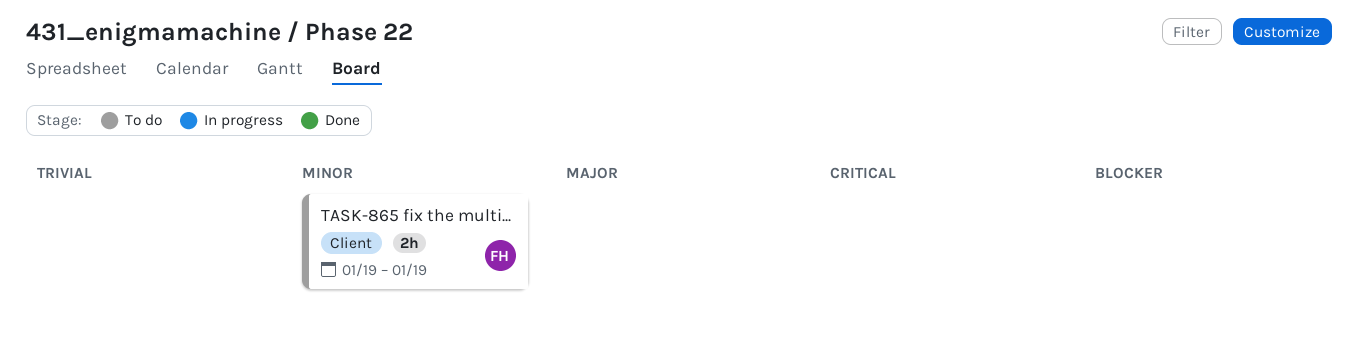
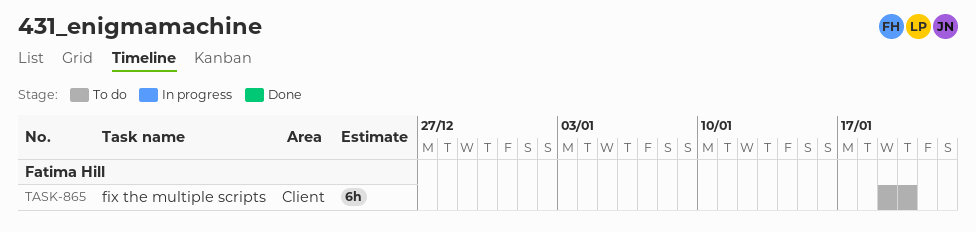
TASK-865, estimate: 2h -> 6h
TASK-865, due: Jan 19 -> Jan 20

